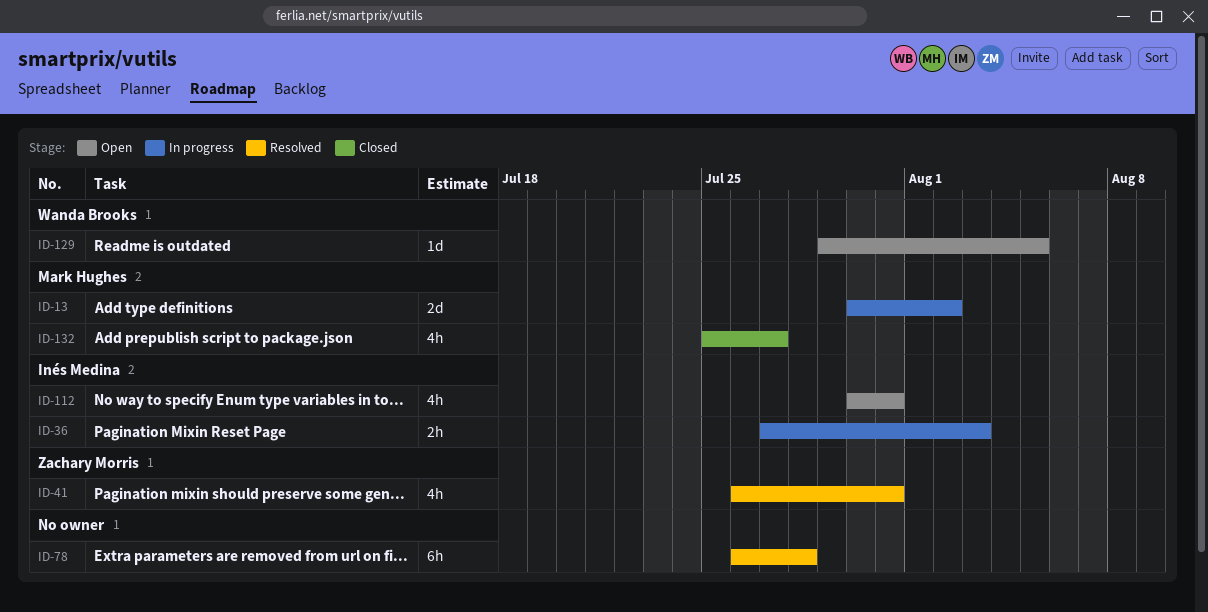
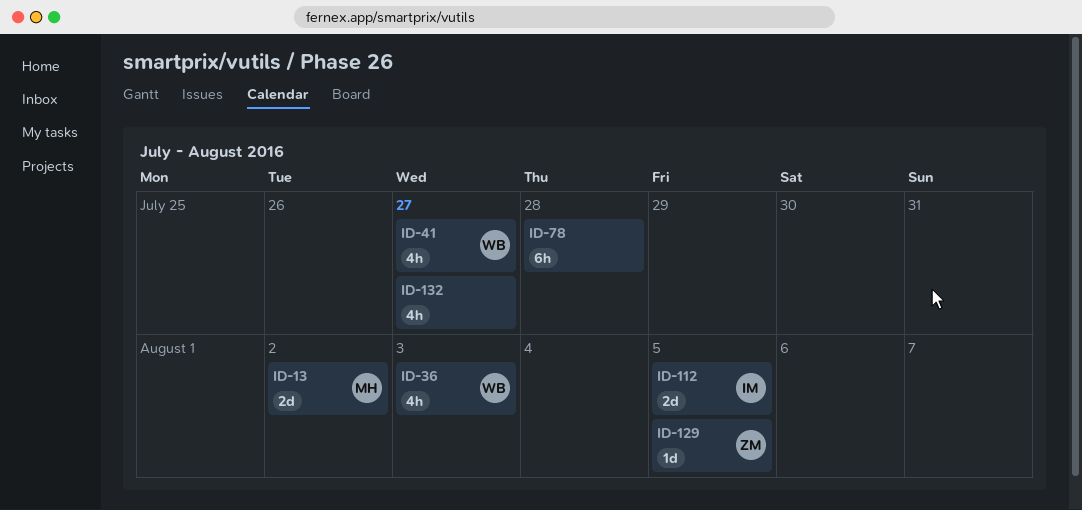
ID-36, owner: Inés Medina -> Wanda Brooks
ID-36, estimate: 2h -> 4h
ID-41, owner: Zachary Morris -> Wanda Brooks
ID-41, due: Jul 31 -> Jul 27
ID-112, estimate: 4h -> 2d
ID-112, due: Jul 31 -> Aug 5
ID-129, owner: Wanda Brooks -> Zachary Morris
ID-132, owner: Mark Hughes -> none

